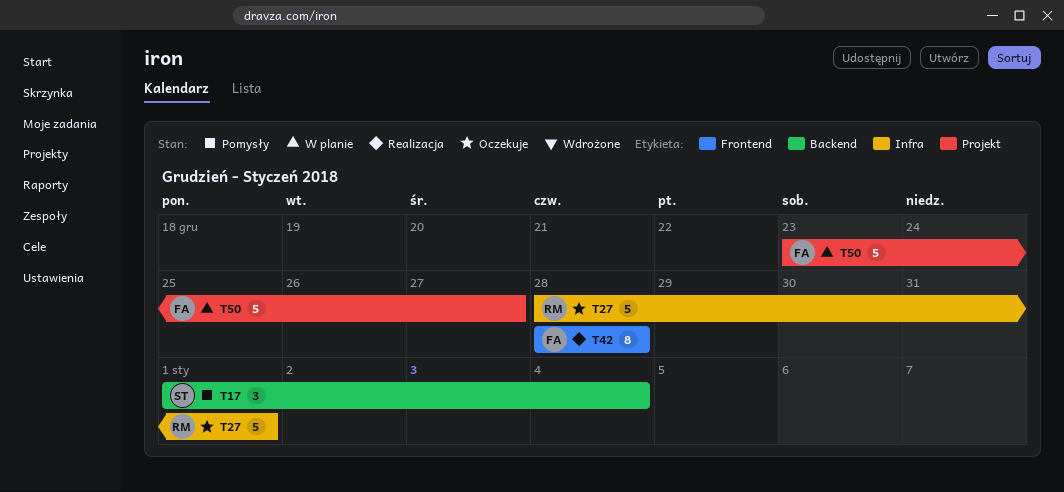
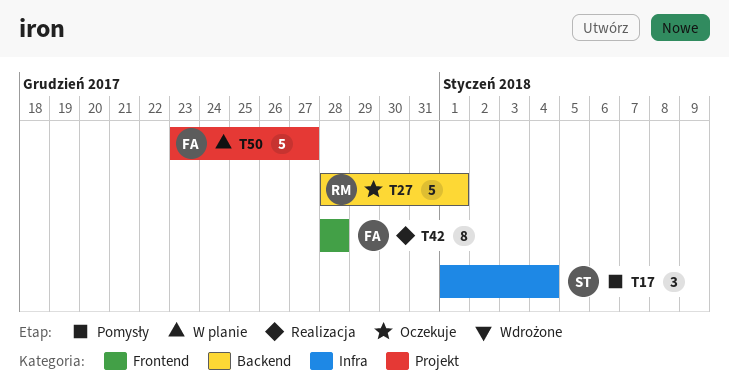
T17, label: Backend -> Infra
T27, label: Infra -> Backend

